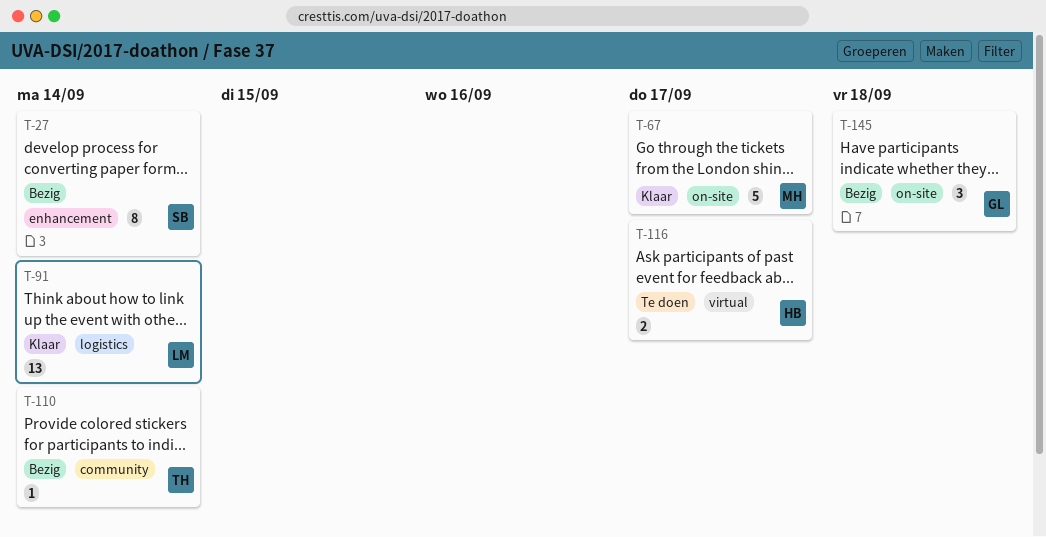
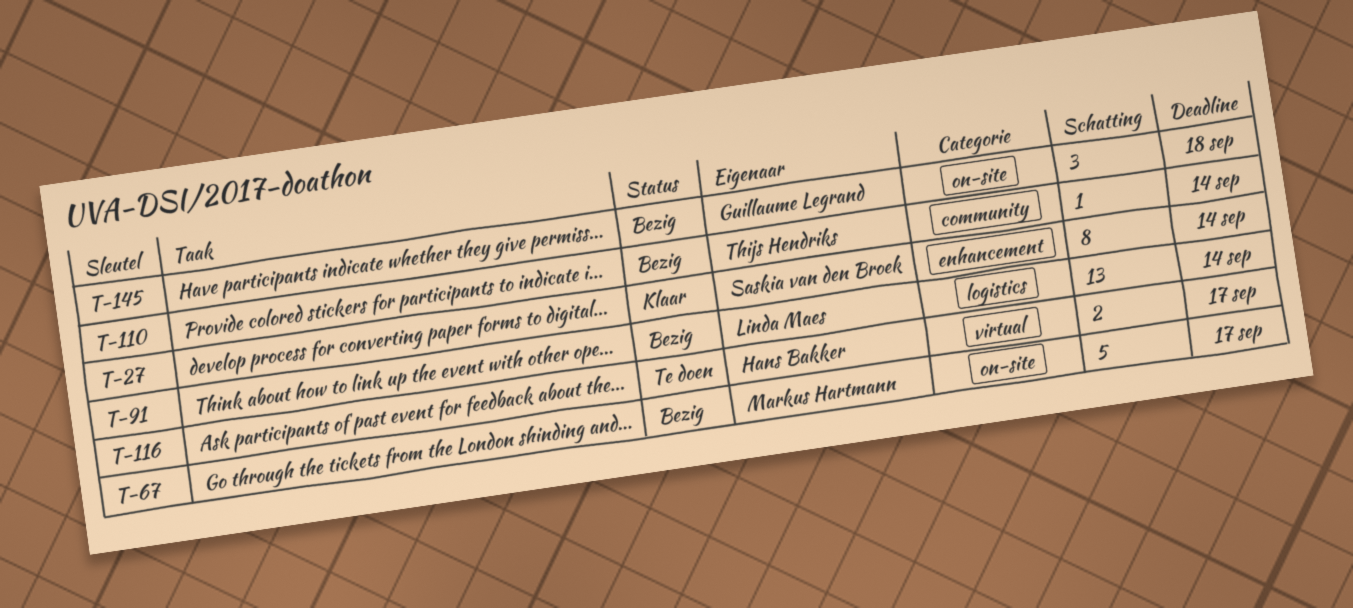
T-27, status: Bezig -> Klaar
T-67, status: Klaar -> Bezig
T-91, status: Klaar -> Bezig

